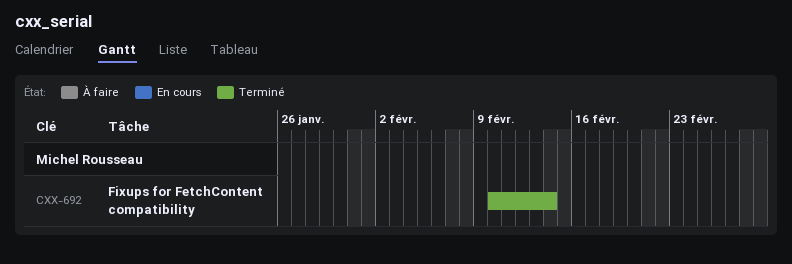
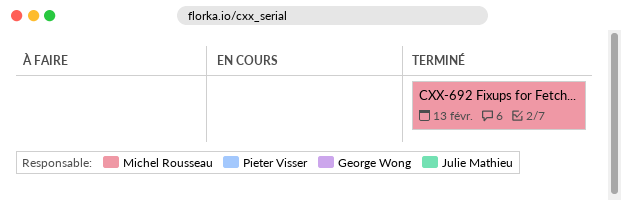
CXX-692, due: Feb 14 -> Feb 13

